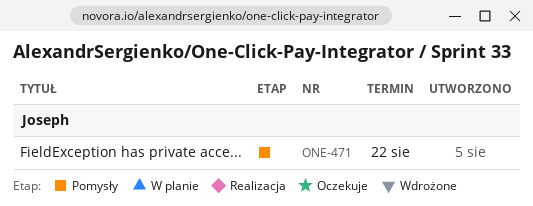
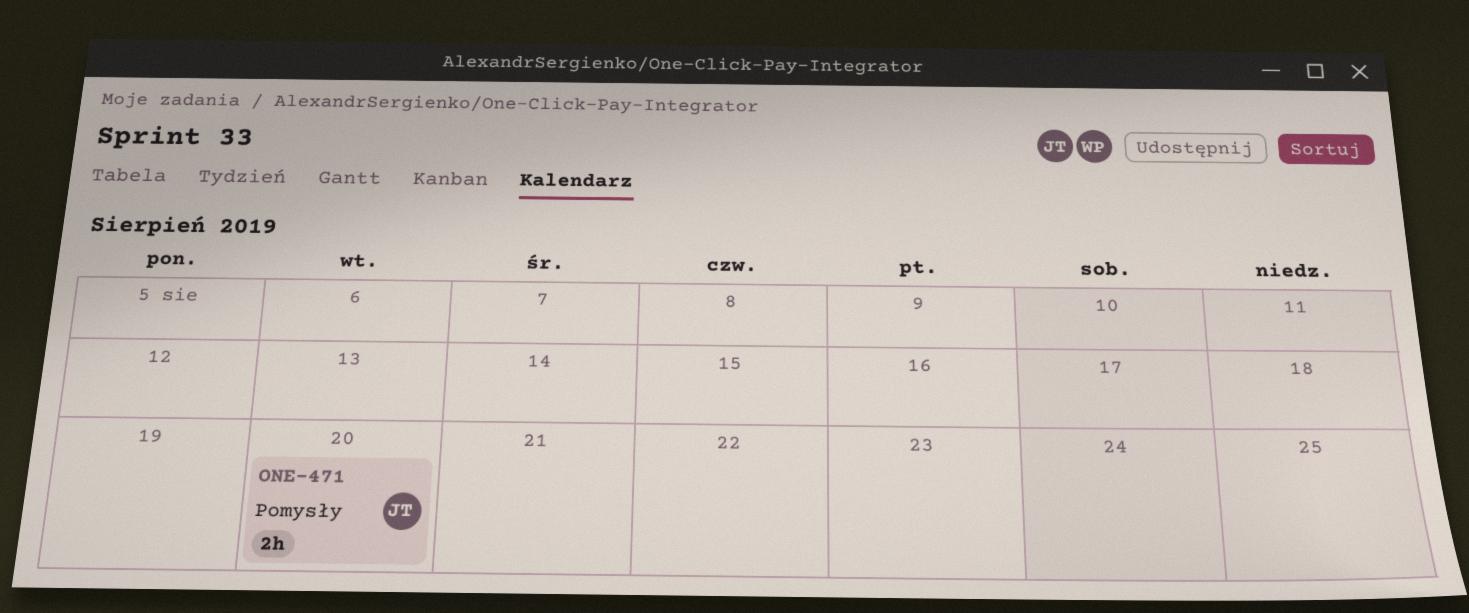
ONE-471, due: Aug 22 -> Aug 20

